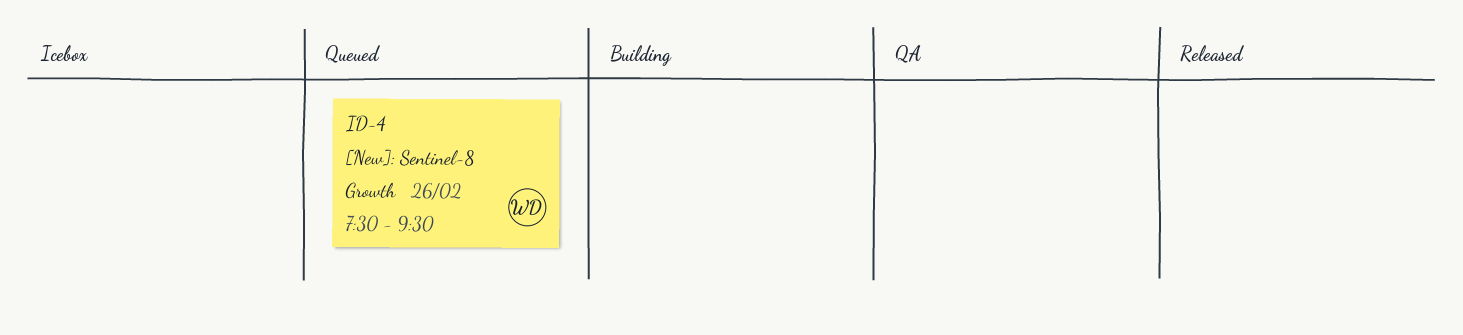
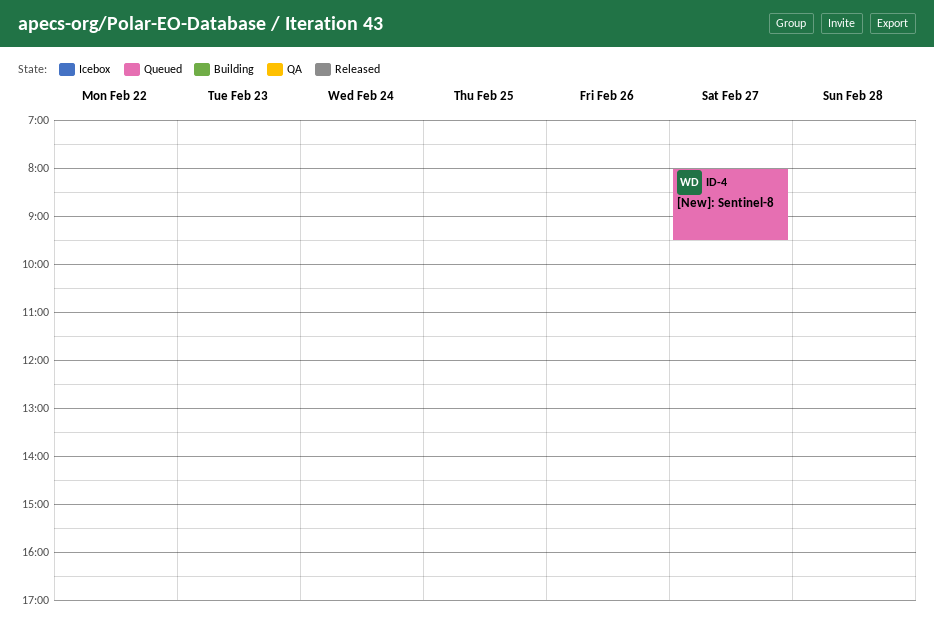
ID-4, day: Feb 26 -> Feb 27
ID-4, begins: 07:30 -> 08:00

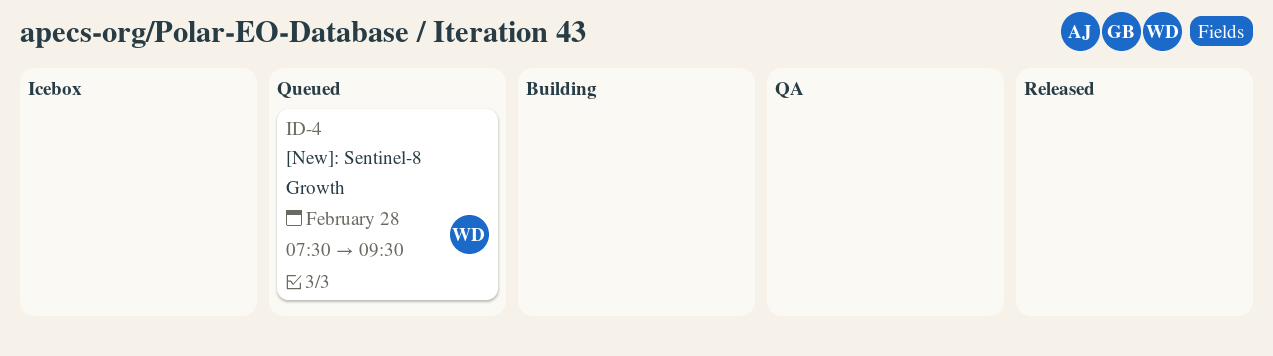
ID-4, day: Feb 27 -> Feb 28
ID-4, begins: 08:00 -> 07:30

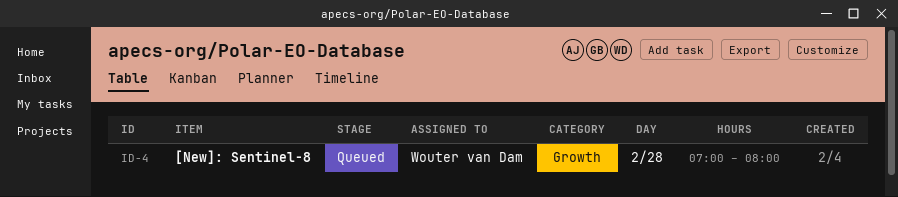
ID-4, begins: 07:30 -> 07:00
ID-4, ends: 09:30 -> 08:00

